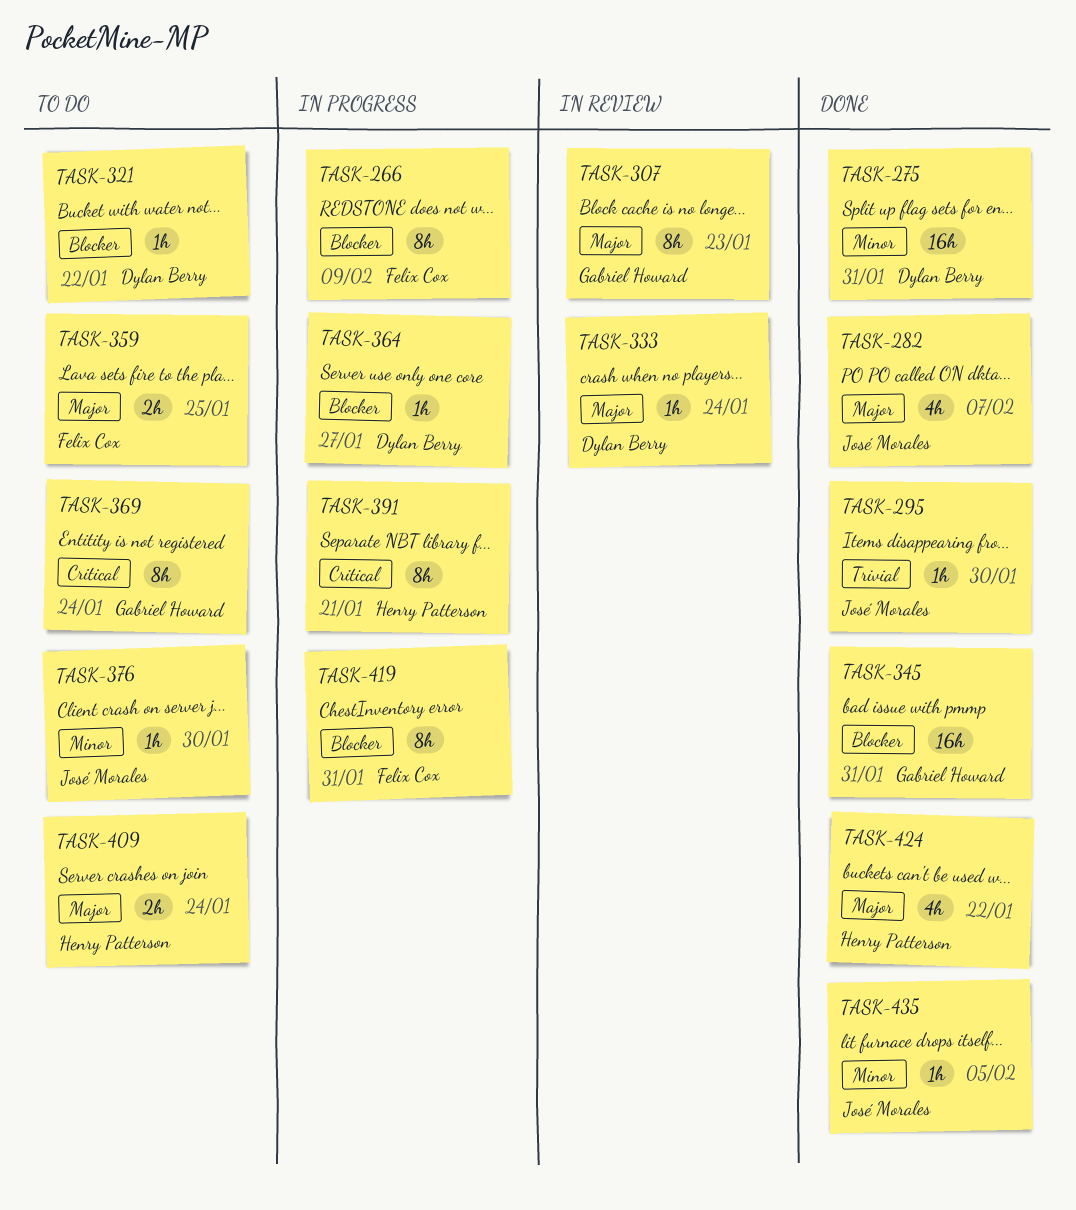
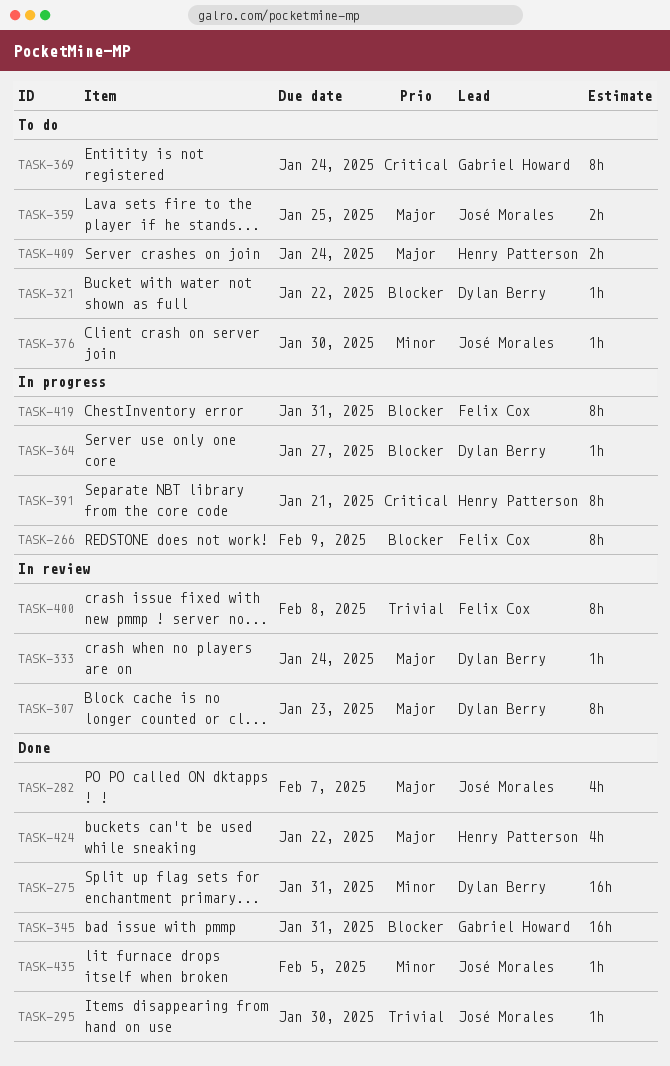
TASK-307, owner: Gabriel Howard -> Dylan Berry
TASK-359, owner: Felix Cox -> José Morales
TASK-400: none -> present

